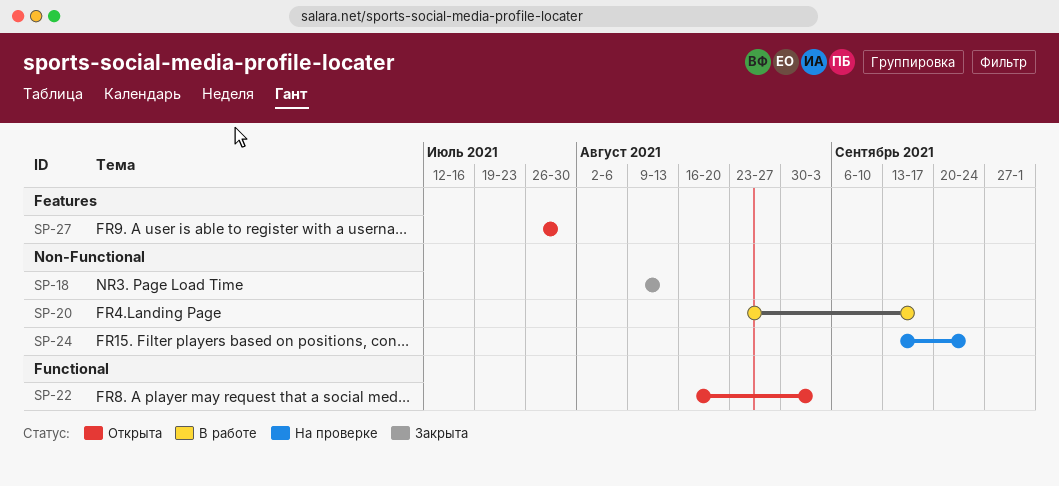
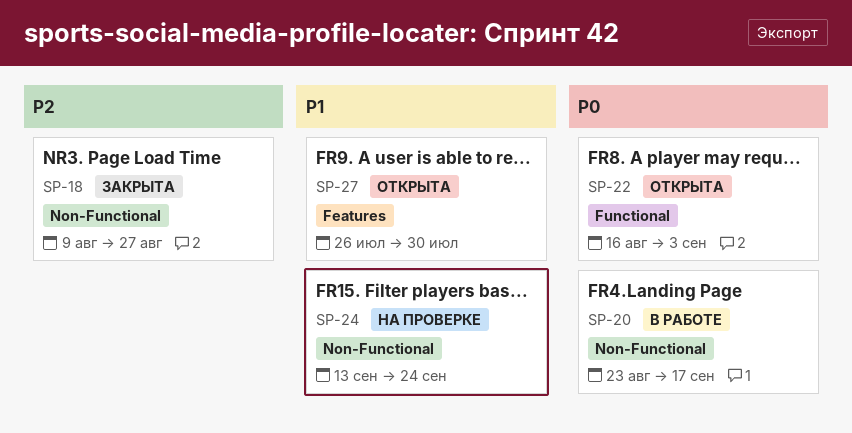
SP-18, due: Aug 13 -> Aug 27

